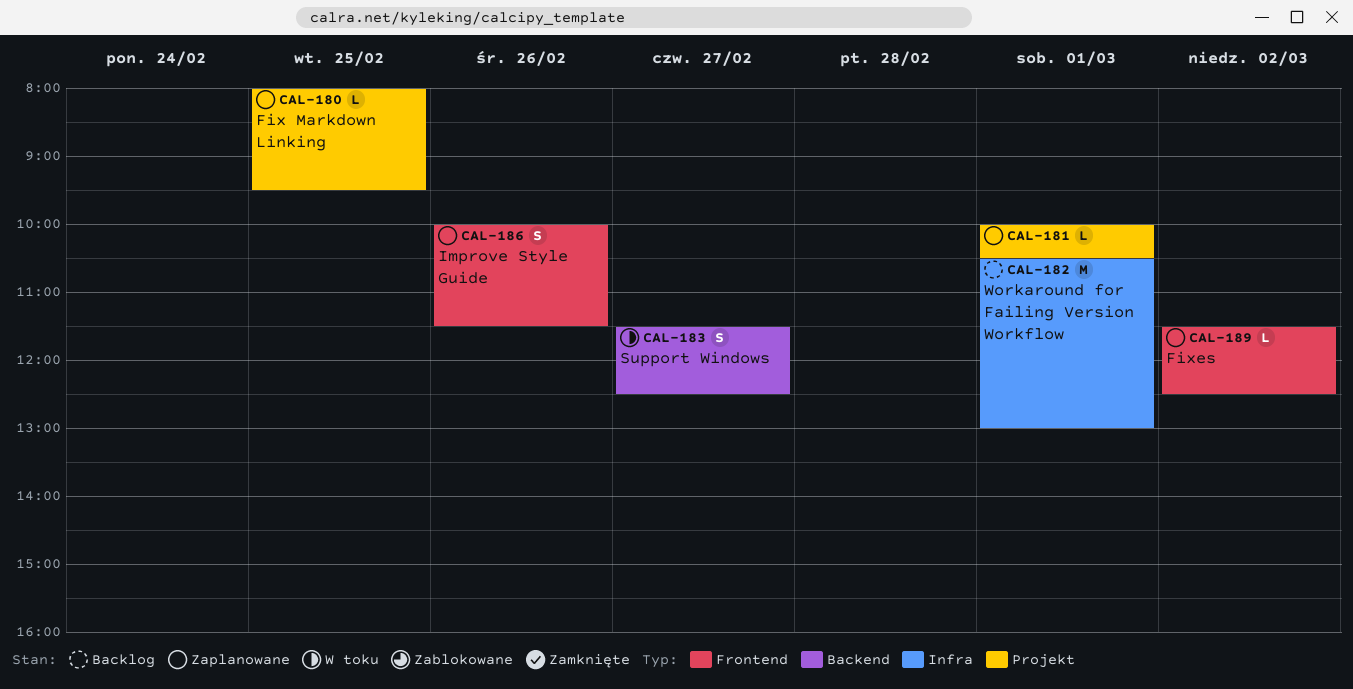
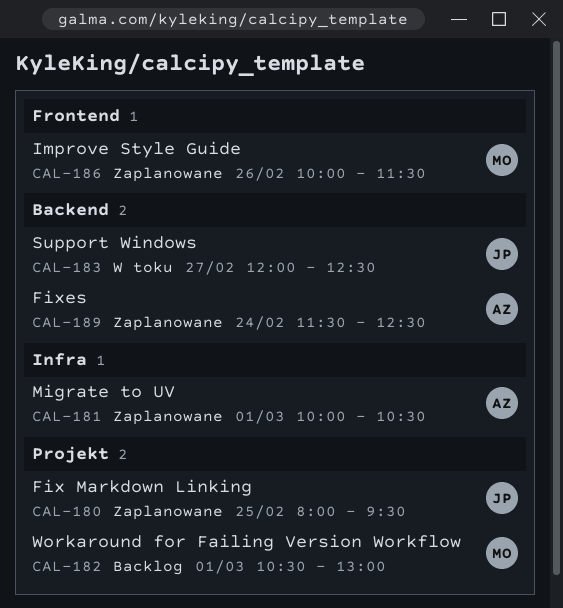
CAL-181, label: Projekt -> Infra
CAL-182, label: Infra -> Projekt
CAL-183, begins: 11:30 -> 12:00
CAL-189, label: Frontend -> Backend
CAL-189, day: Mar 2 -> Feb 24

